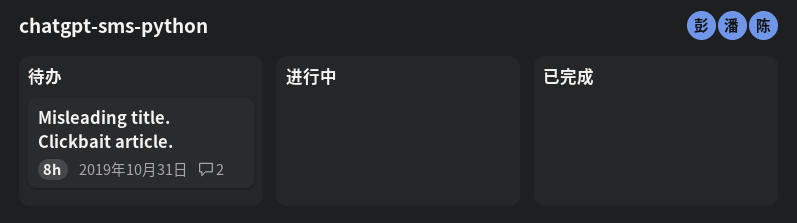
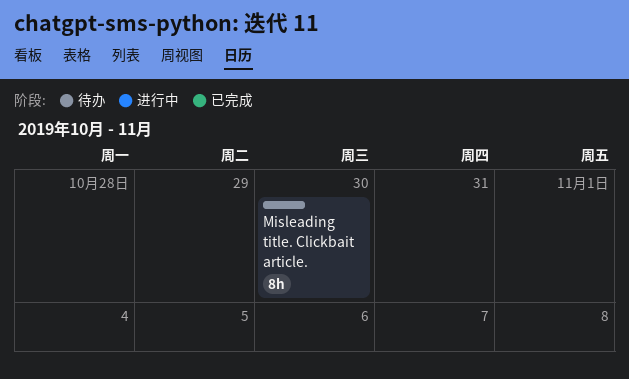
Misleading title. Clickbait article., due: Oct 31 -> Oct 30

